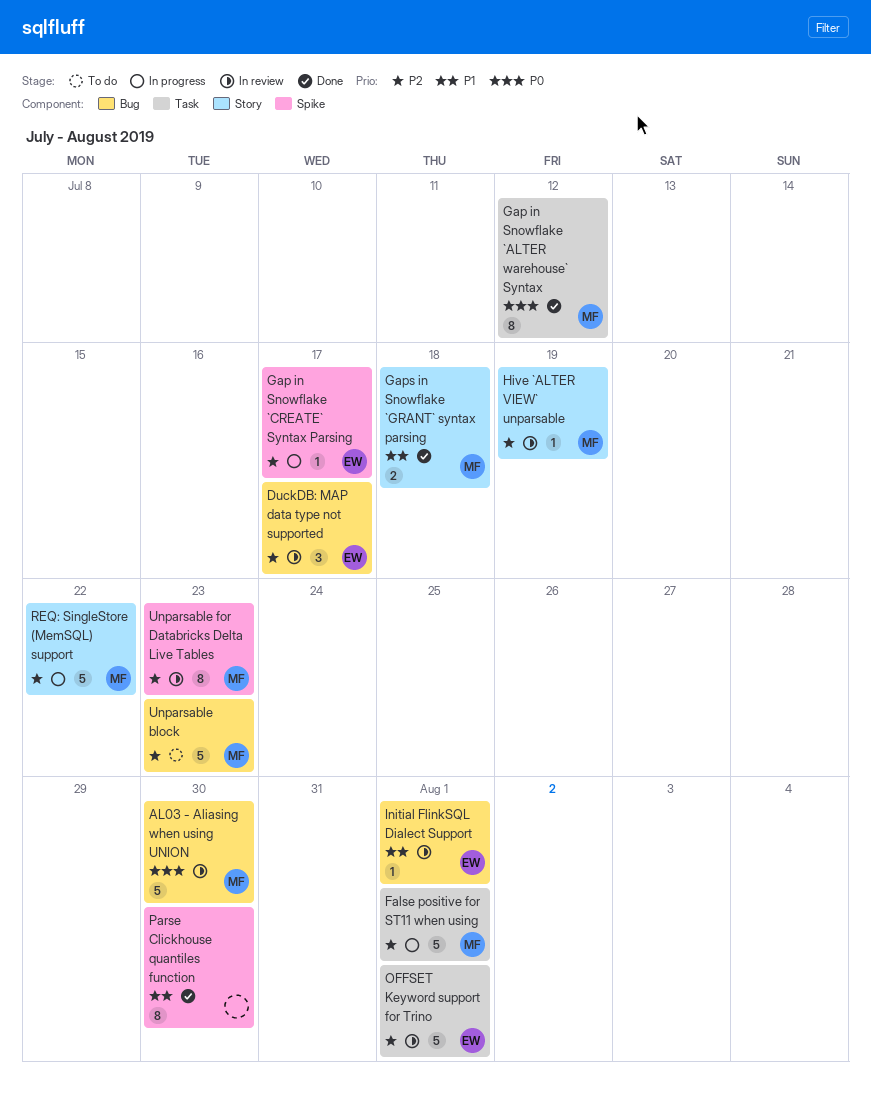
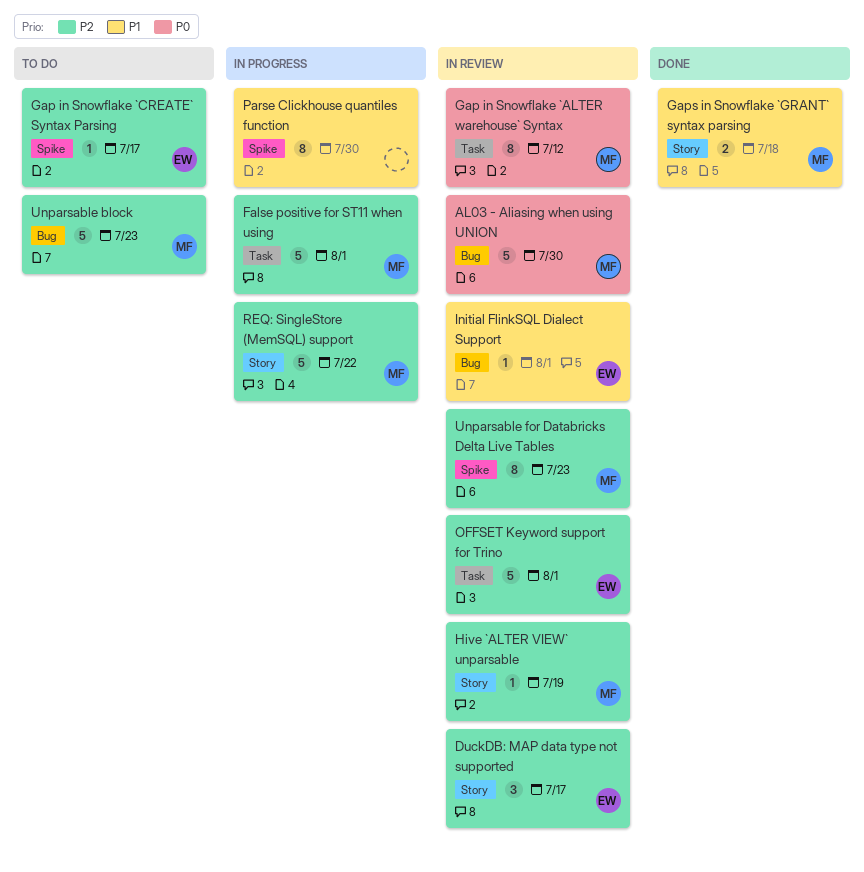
DuckDB: MAP data type not supported, label: Bug -> Story
Gap in Snowflake `ALTER warehouse` Syntax, status: Done -> In review
Gap in Snowflake `CREATE` Syntax Parsing, status: In progress -> To do
Parse Clickhouse quantiles function, status: Done -> In progress

